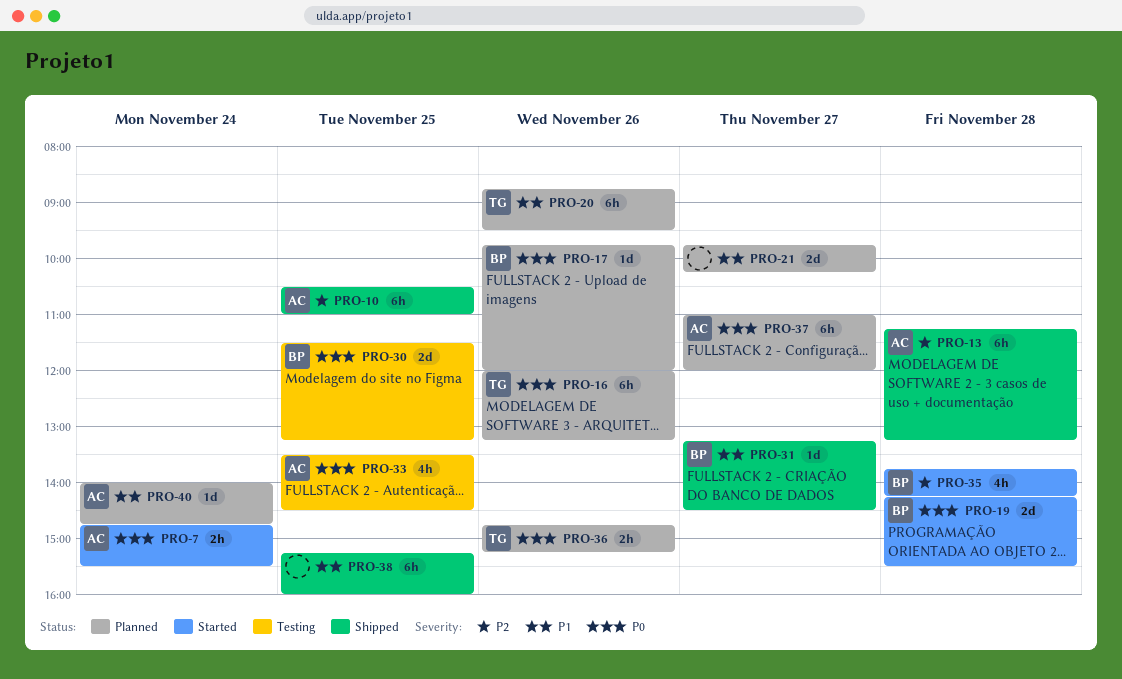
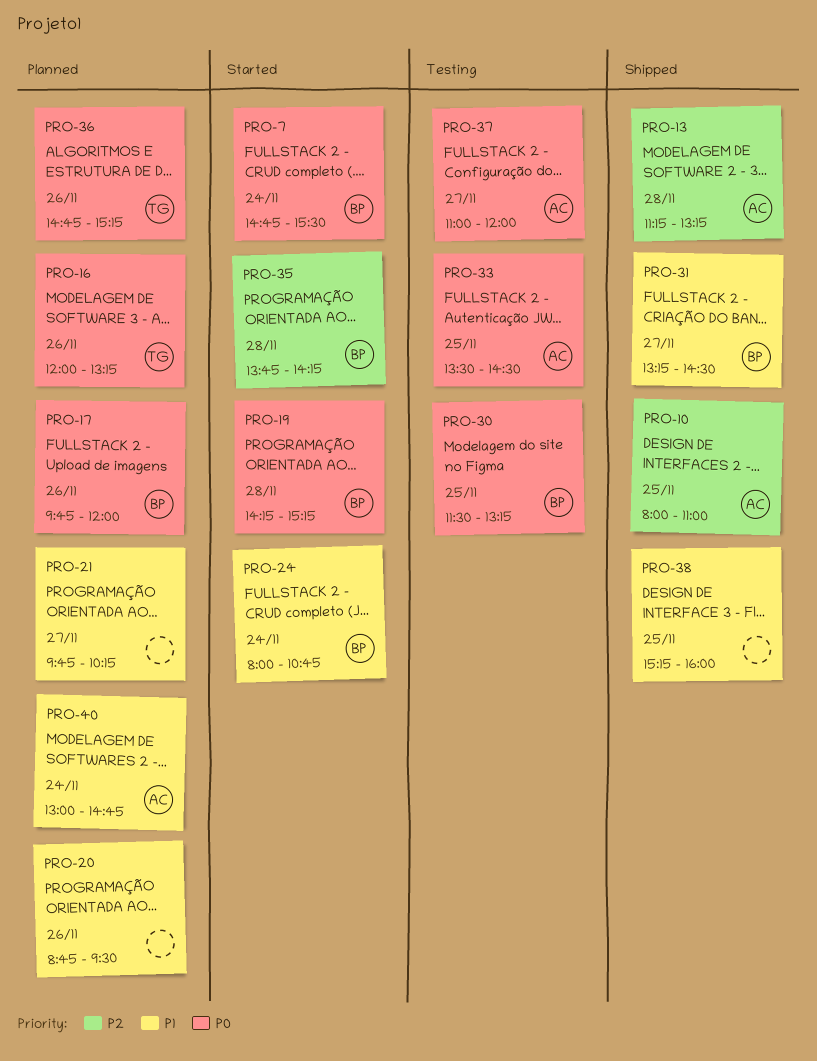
PRO-7, owner: AC -> BP
PRO-10, begins: 10:30 -> 08:00
PRO-19, ends: 15:30 -> 15:15
PRO-20, owner: TG -> none
PRO-24: none -> present
PRO-37, status: Planned -> Testing
PRO-40, begins: 14:00 -> 13:00

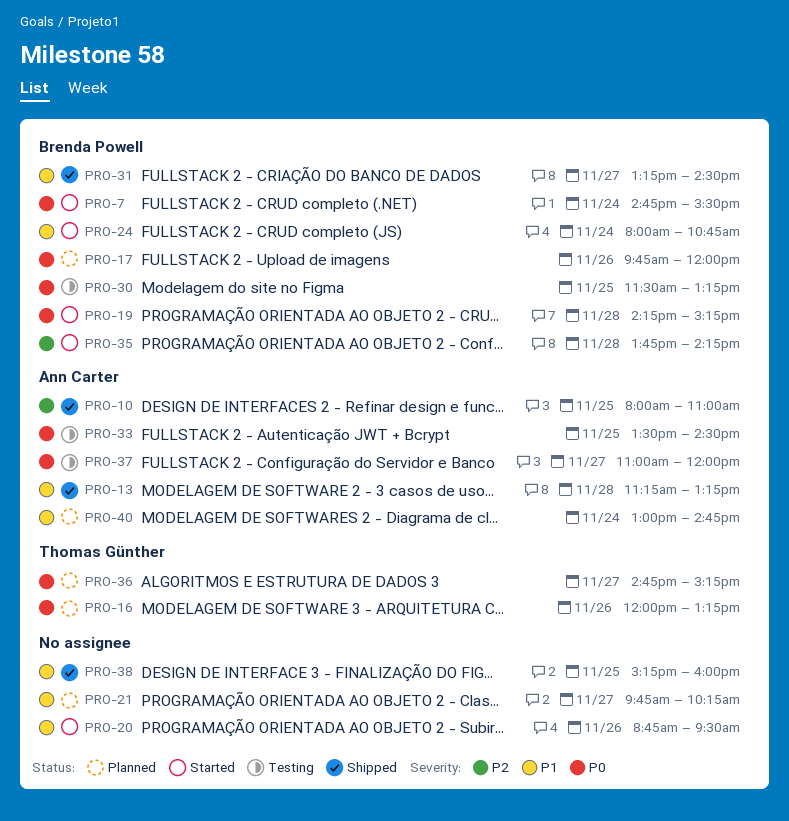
PRO-13, priority: P2 -> P1
PRO-20, status: Planned -> Started
PRO-36, day: Nov 26 -> Nov 27

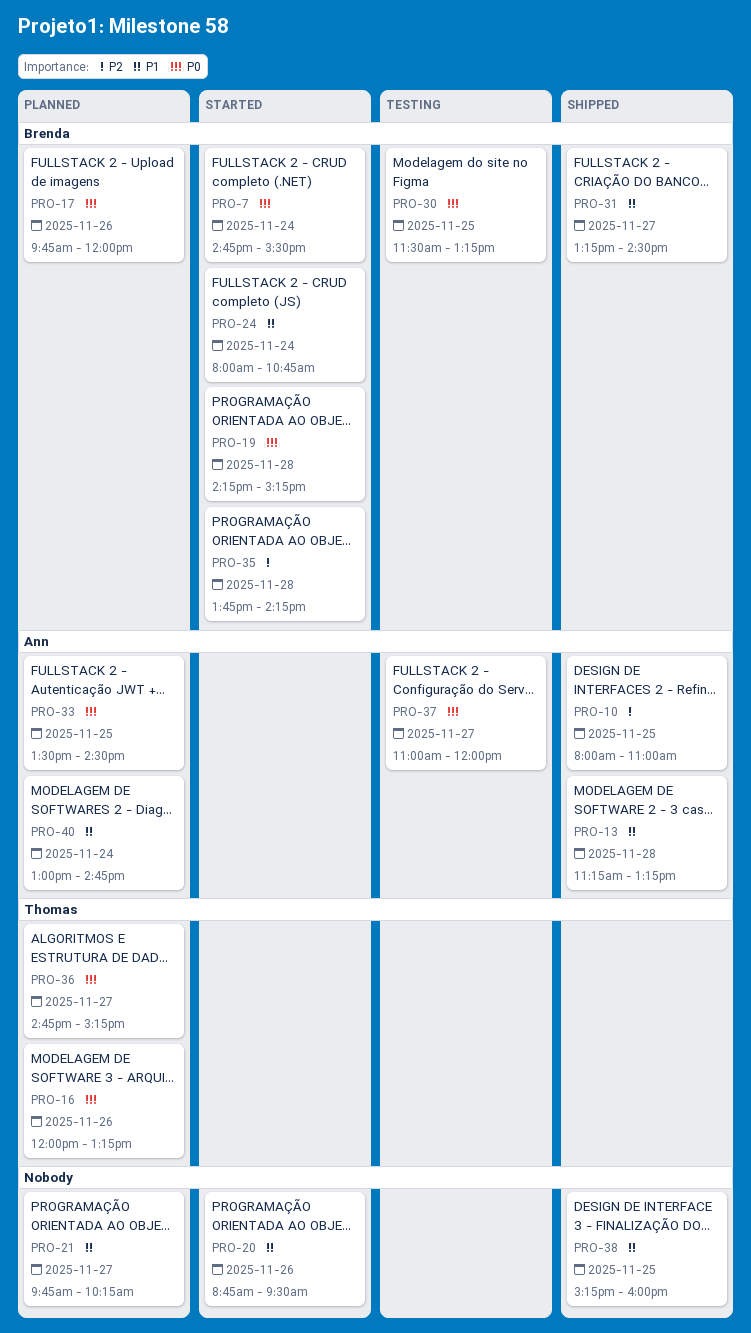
PRO-33, status: Testing -> Planned

